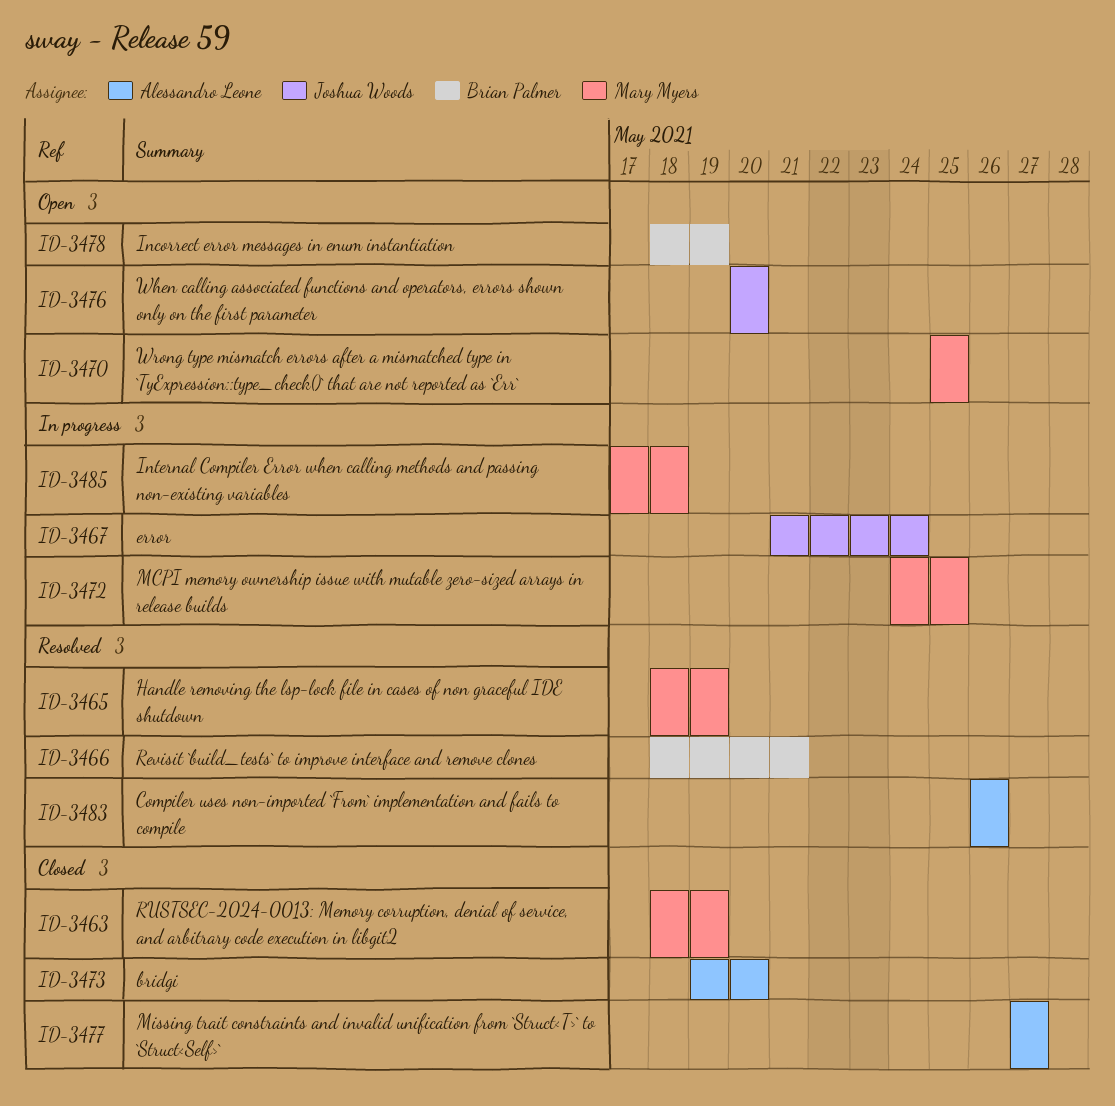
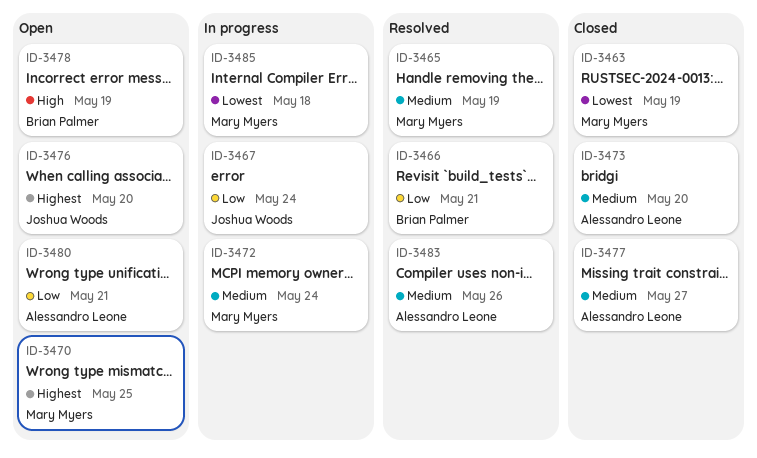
ID-3472, due: May 25 -> May 24
ID-3480: none -> present

